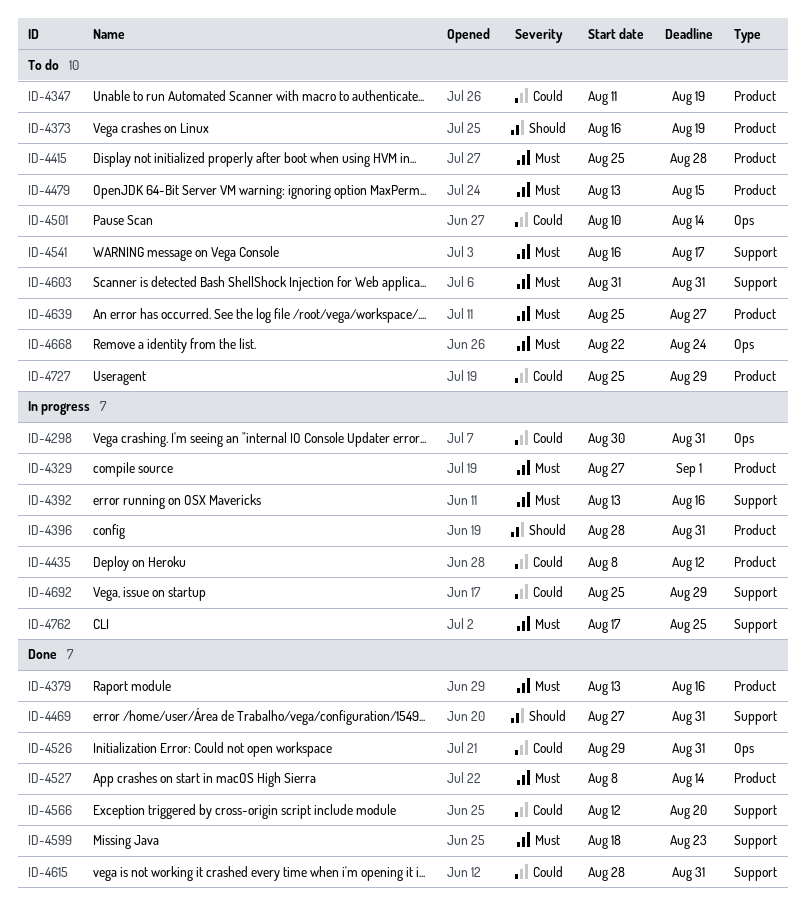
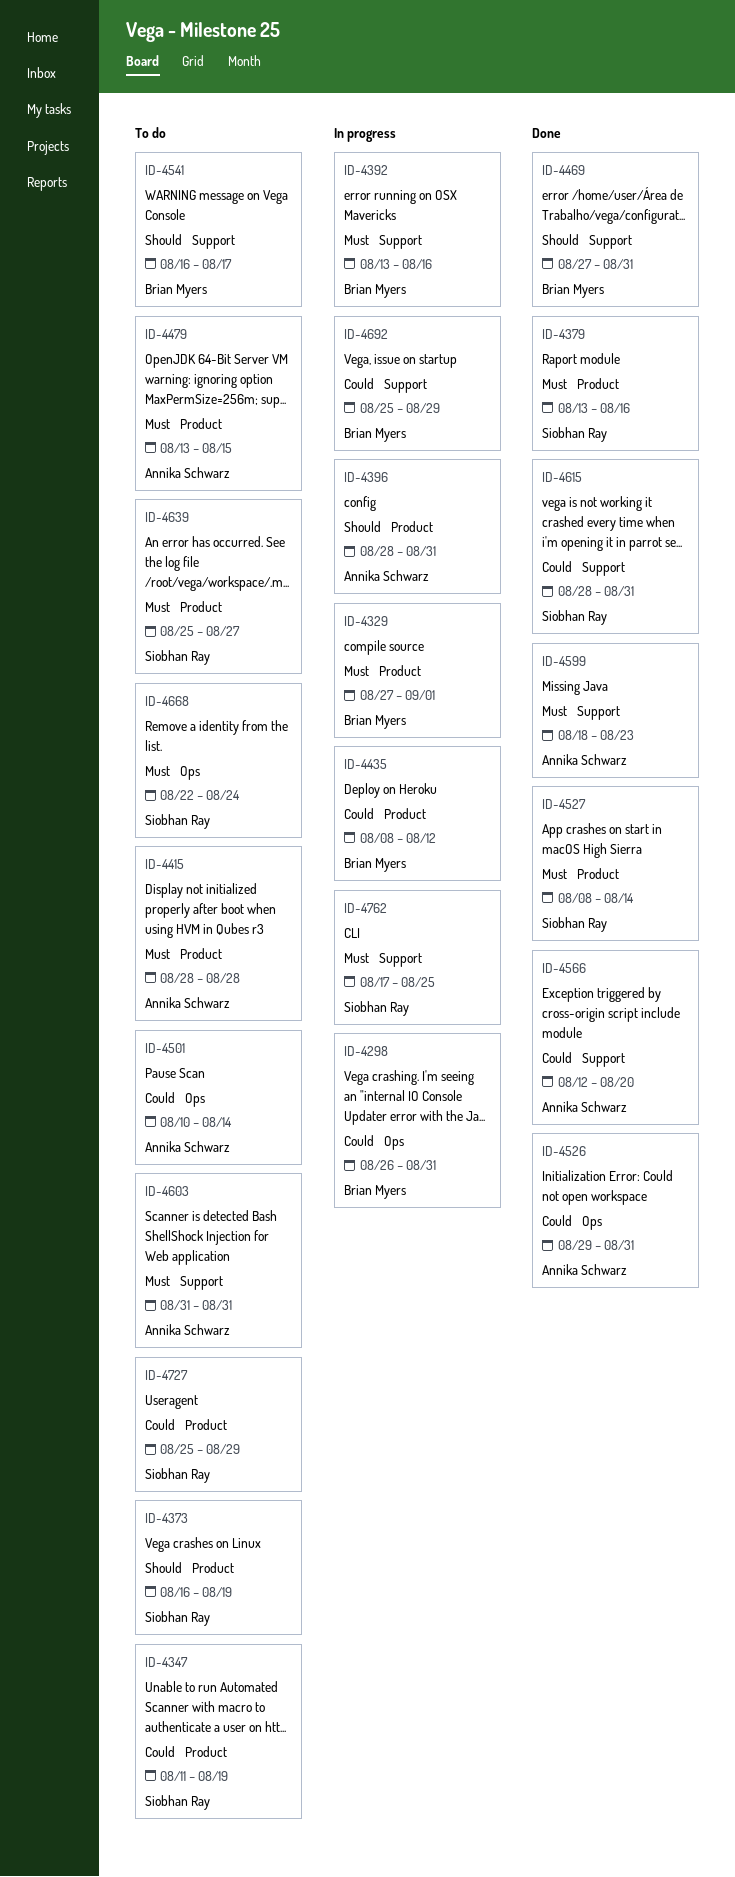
ID-4298, start: Aug 30 -> Aug 26
ID-4415, start: Aug 25 -> Aug 28
ID-4541, priority: Must -> Should

